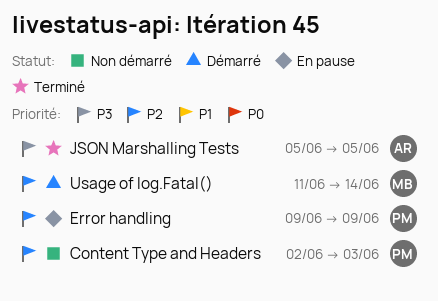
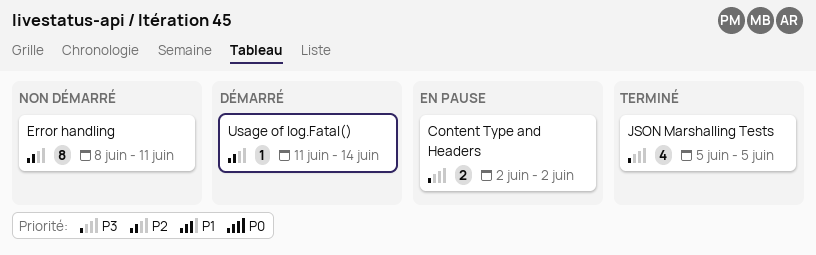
Content Type and Headers, status: Non démarré -> En pause
Content Type and Headers, priority: P2 -> P3
Content Type and Headers, due: Jun 3 -> Jun 2
Error handling, status: En pause -> Non démarré
Error handling, start: Jun 9 -> Jun 8
Error handling, due: Jun 9 -> Jun 11

